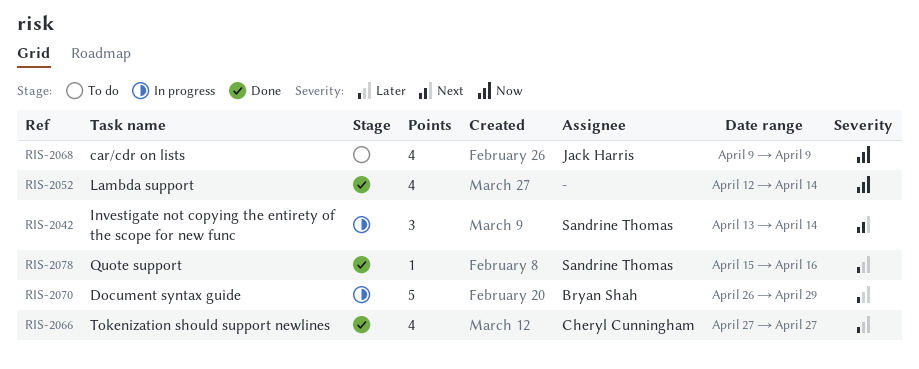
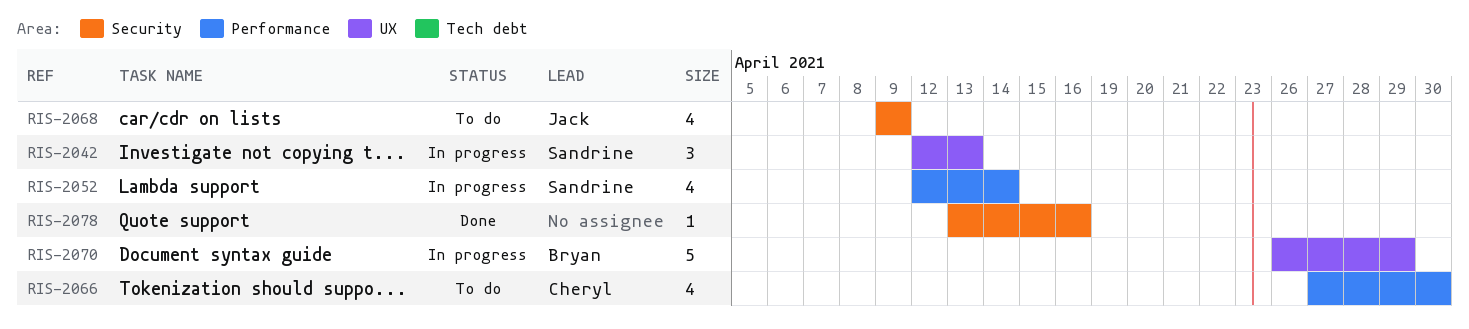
RIS-2042, start: Apr 13 -> Apr 12
RIS-2042, due: Apr 14 -> Apr 13
RIS-2052, status: Done -> In progress
RIS-2052, owner: none -> Sandrine Thomas
RIS-2066, status: Done -> To do
RIS-2066, due: Apr 27 -> Apr 30
RIS-2078, owner: Sandrine Thomas -> none
RIS-2078, start: Apr 15 -> Apr 13

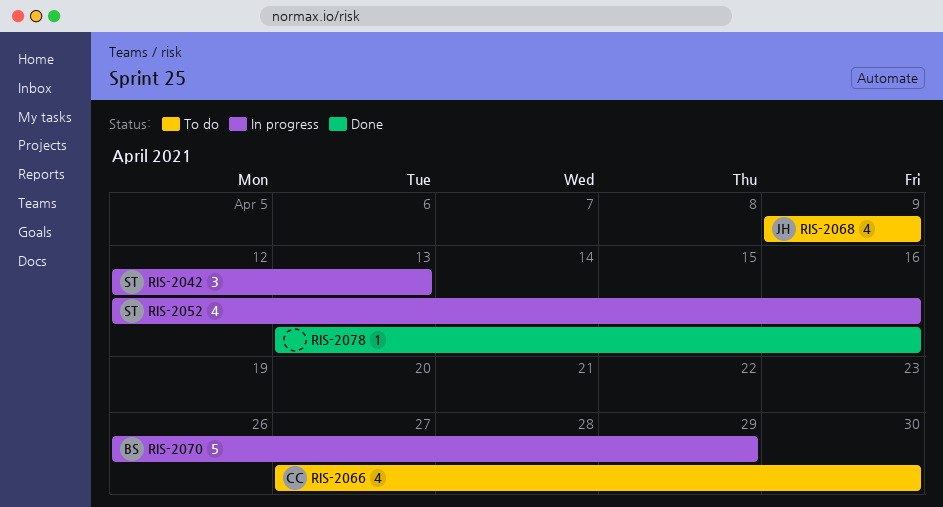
RIS-2052, due: Apr 14 -> Apr 16

